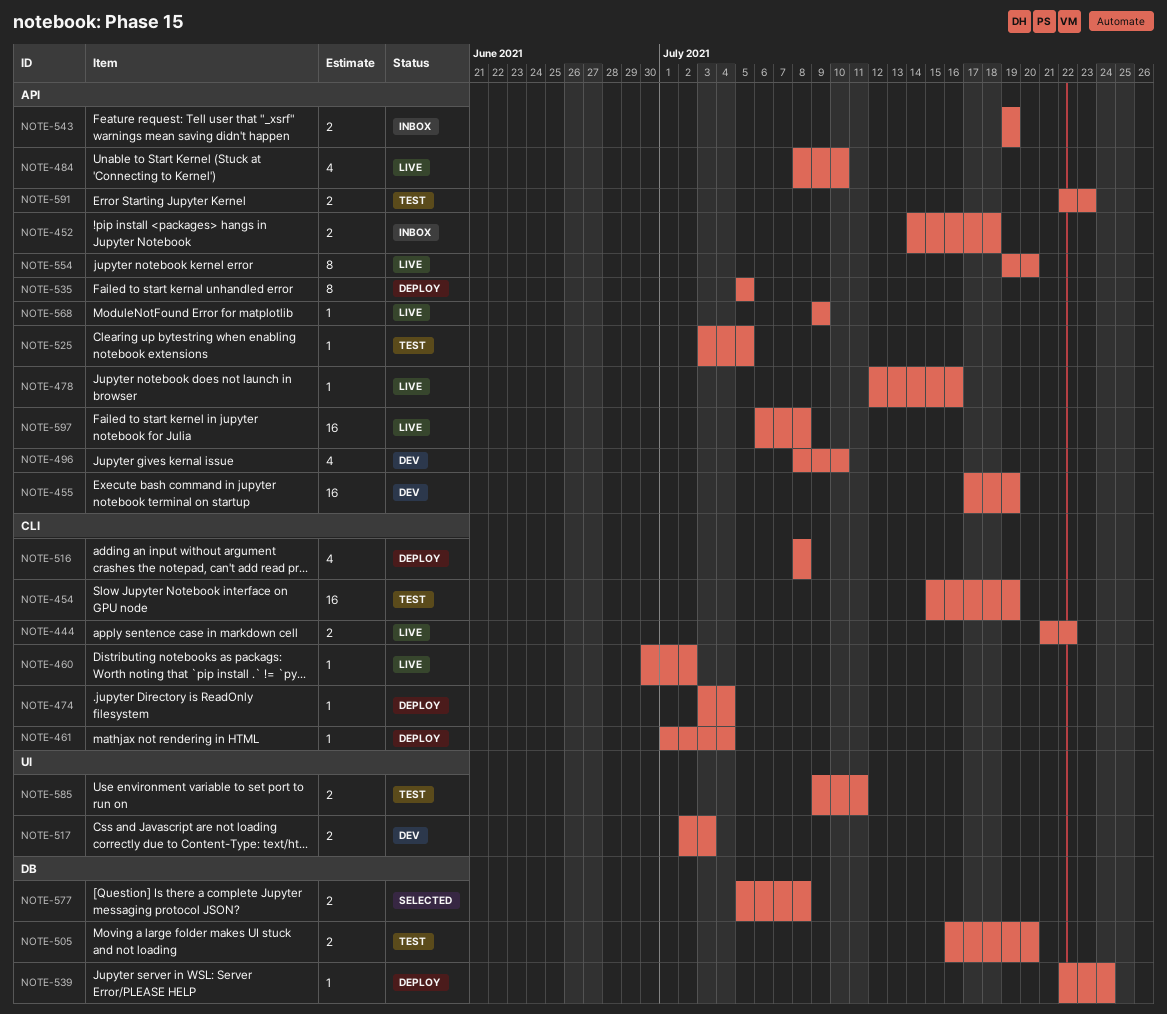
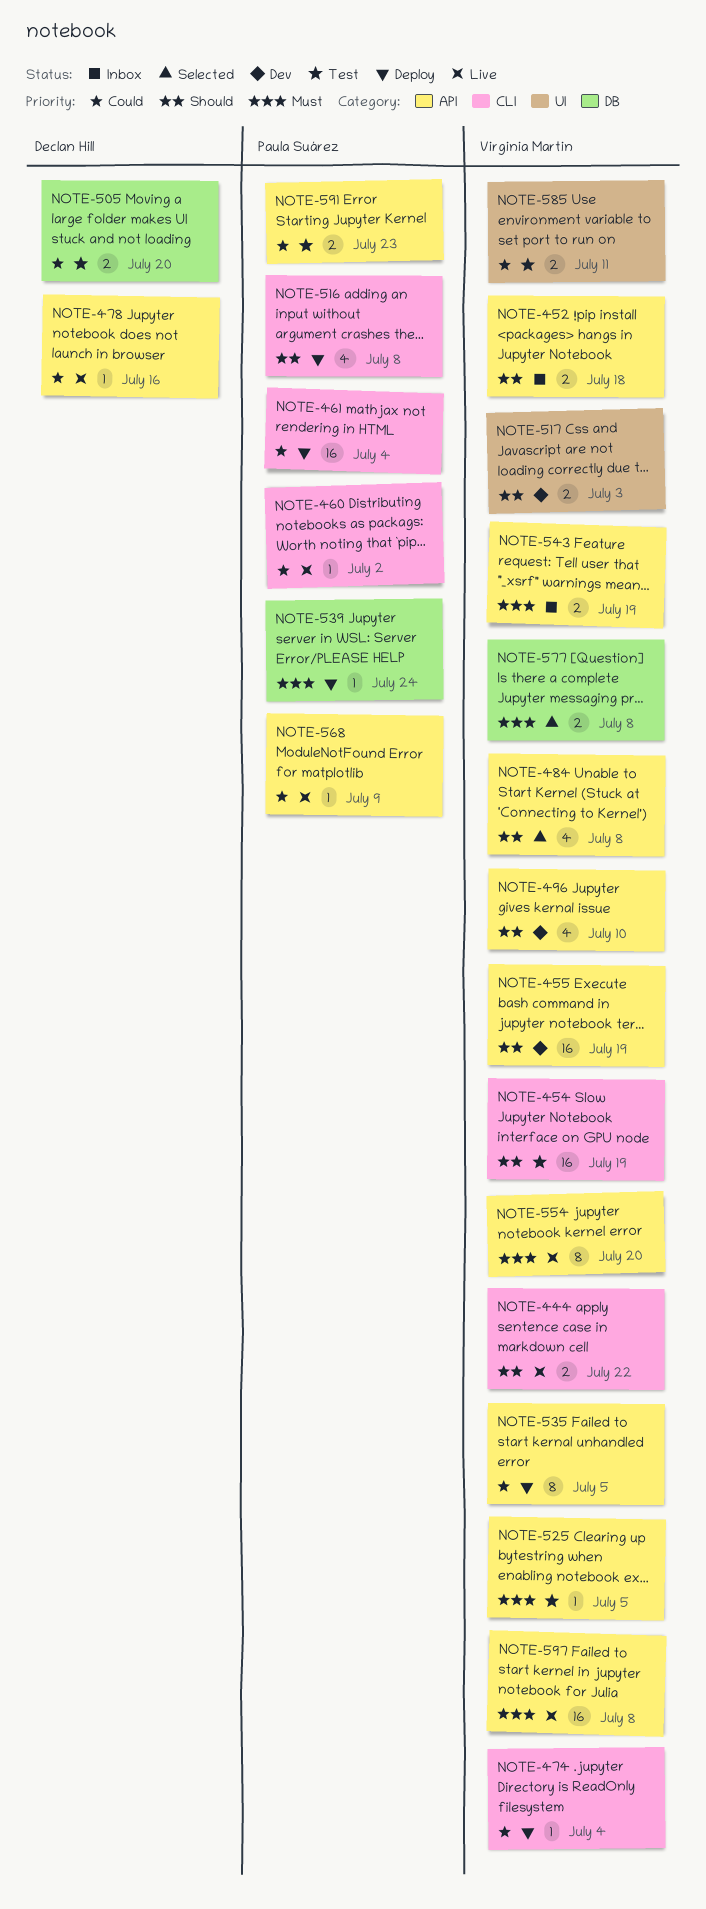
NOTE-461, estimate: 1 -> 16
NOTE-484, status: Live -> Selected
NOTE-484, due: Jul 10 -> Jul 8

